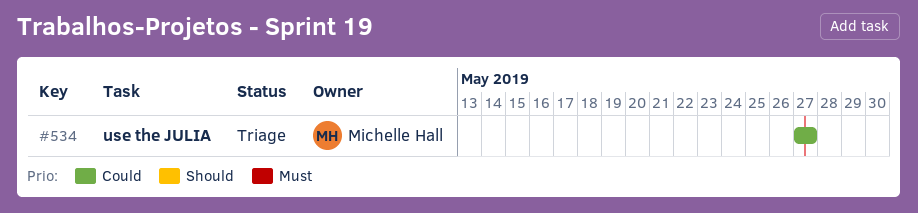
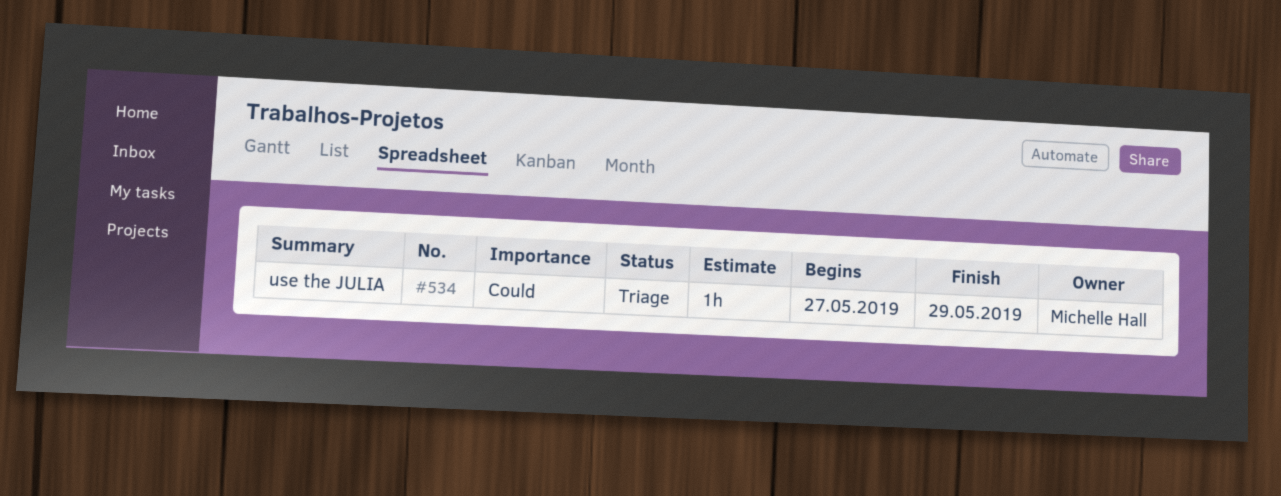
#534, due: May 27 -> May 29

